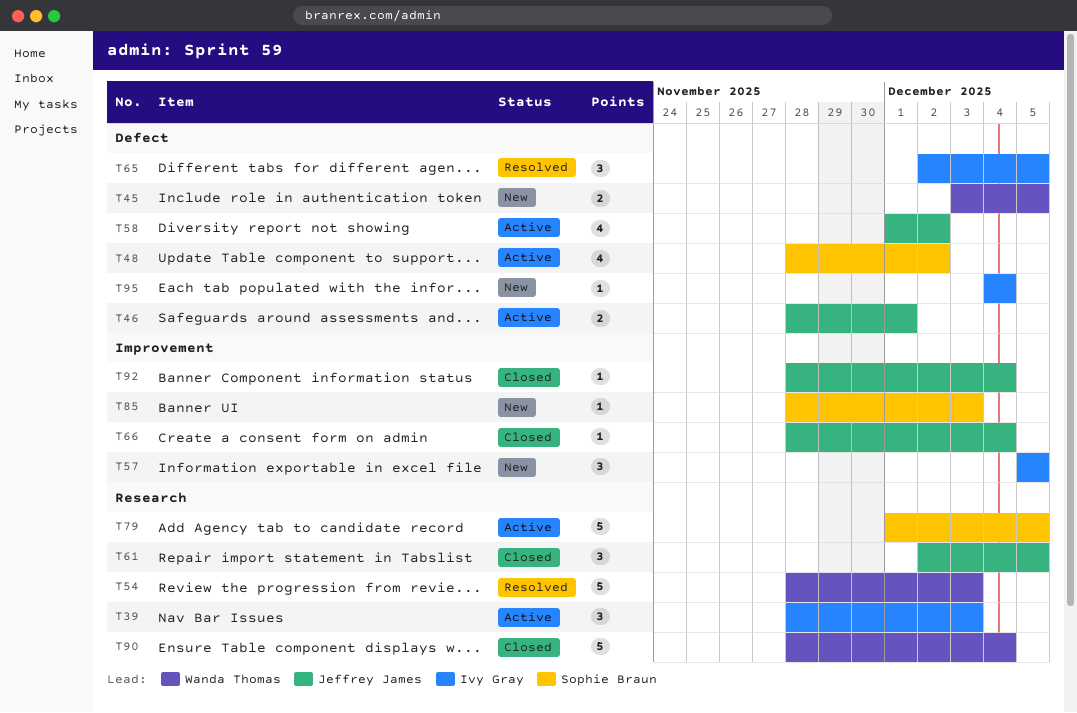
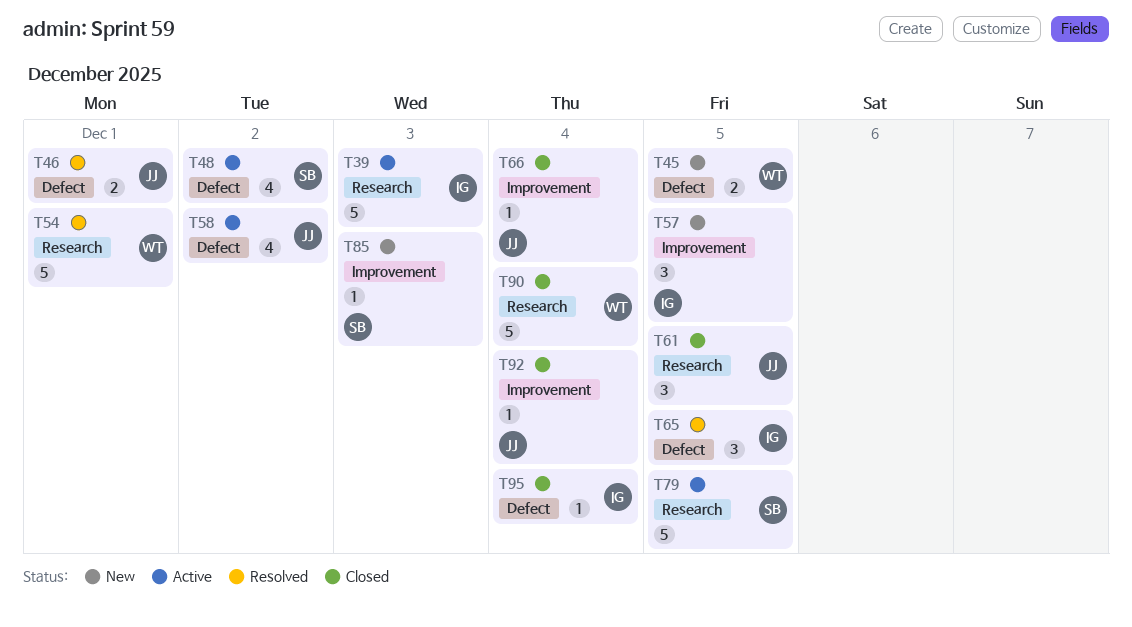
T39, estimate: 3 -> 5
T46, status: Active -> Resolved
T54, due: Dec 3 -> Dec 1
T95, status: New -> Closed

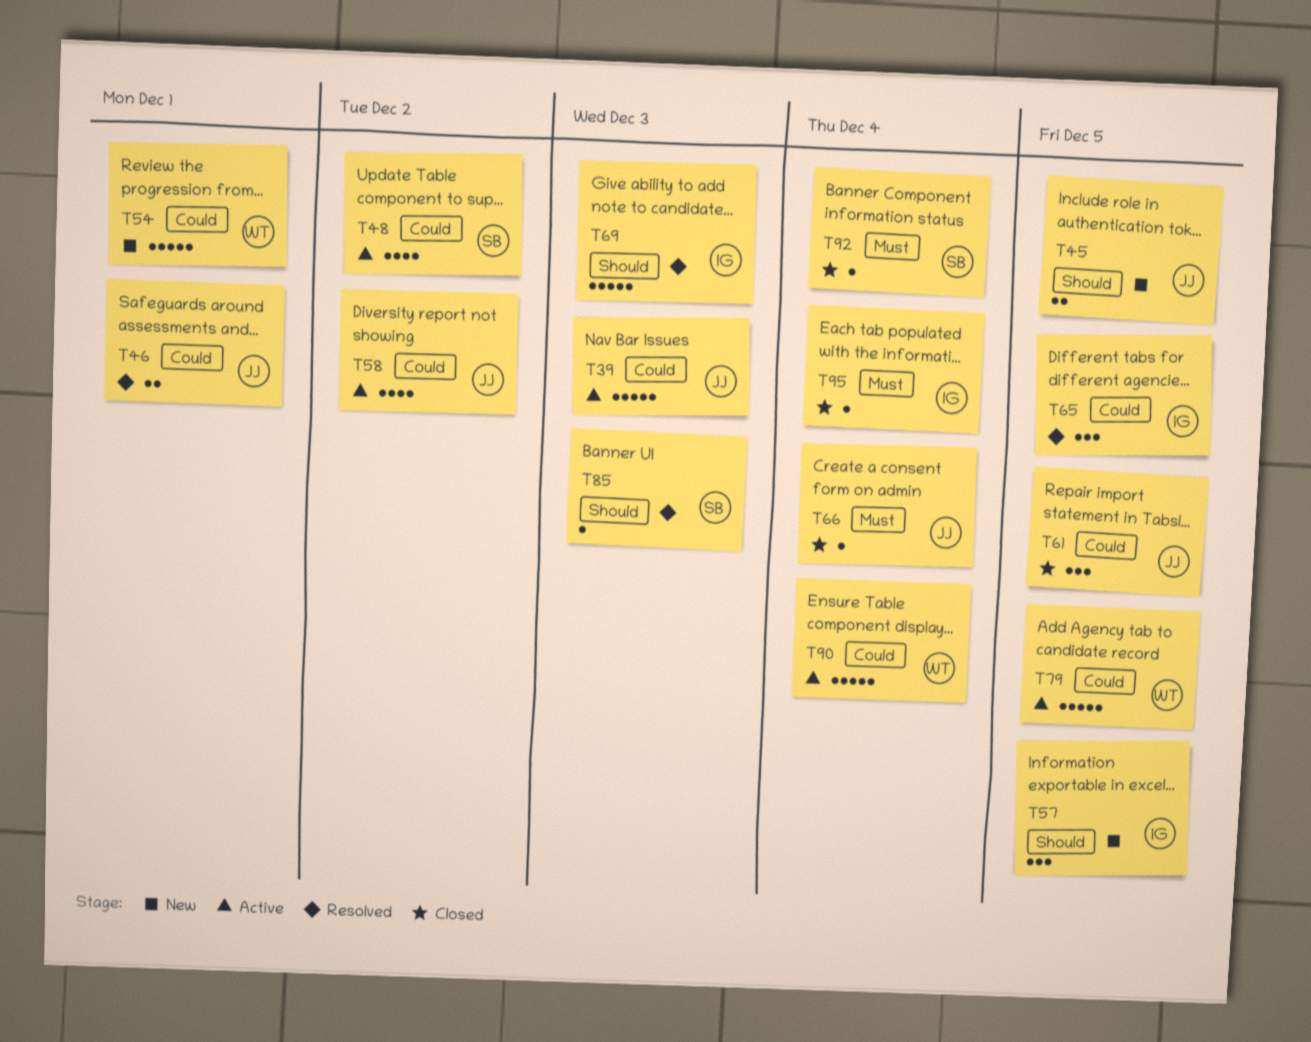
T39, owner: IG -> JJ
T45, owner: WT -> JJ
T54, status: Resolved -> New
T69: none -> present
T79, owner: SB -> WT
T85, status: New -> Resolved
T90, status: Closed -> Active
T92, owner: JJ -> SB

